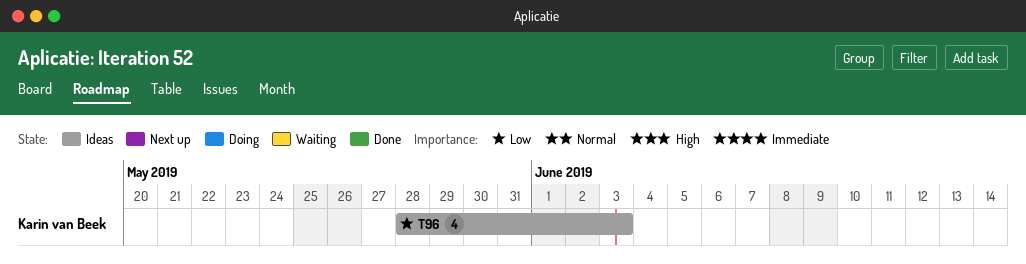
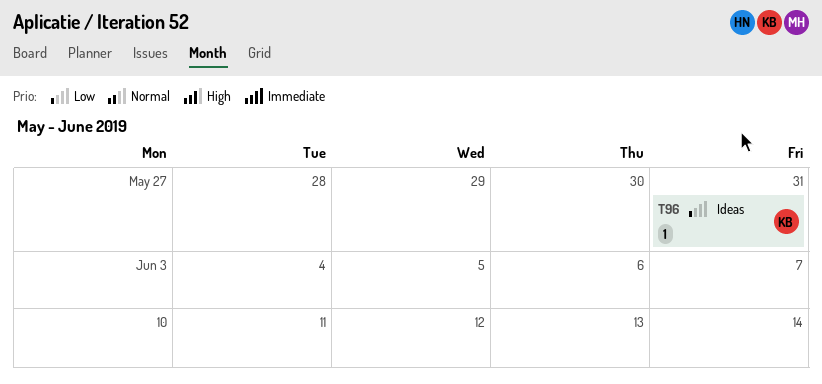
T96, estimate: 4 -> 1
T96, due: Jun 3 -> May 31

